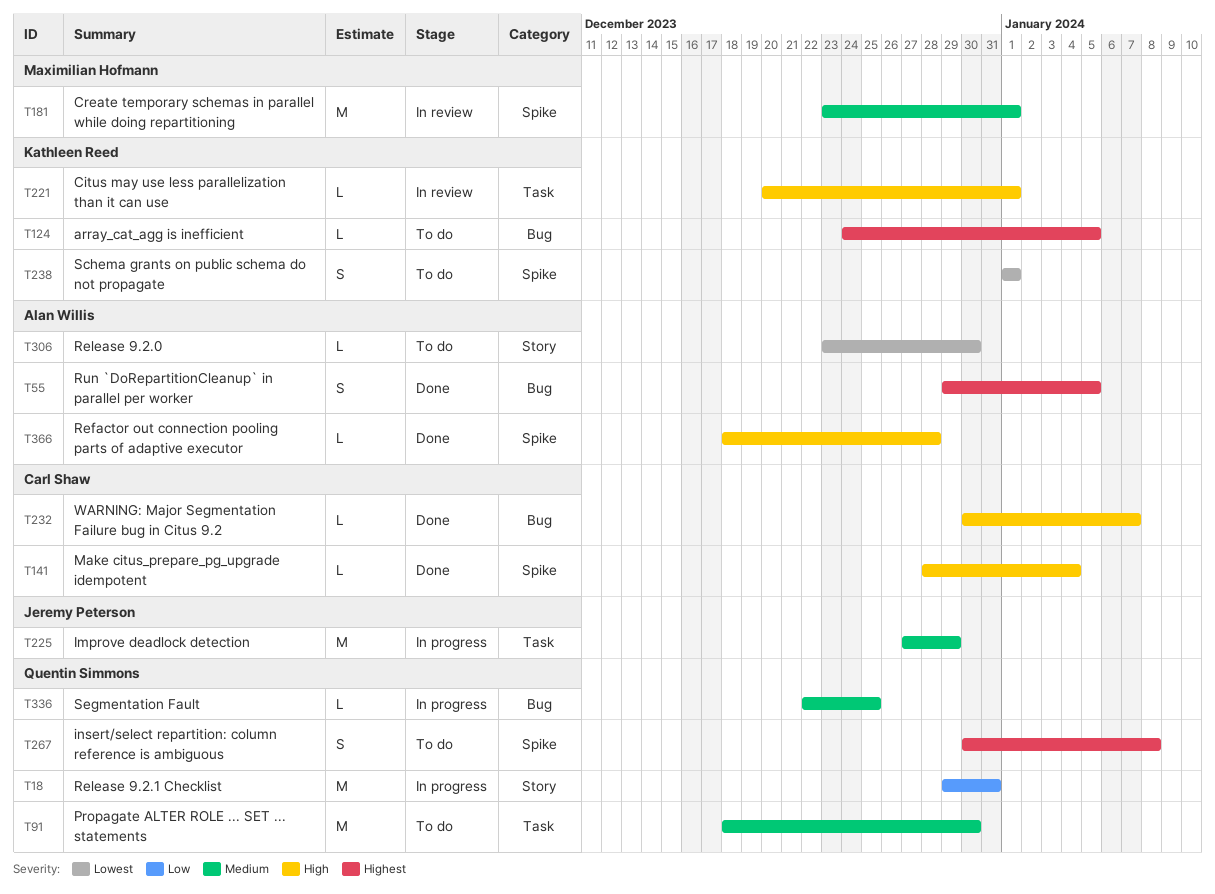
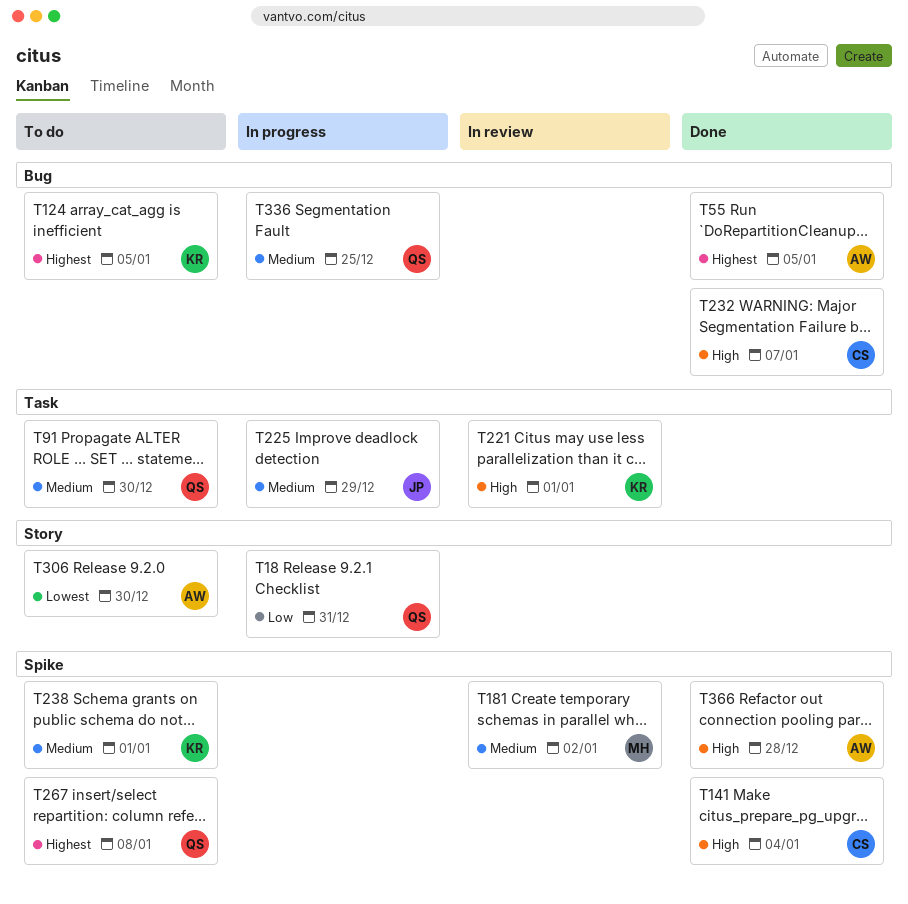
T181, due: Jan 1 -> Jan 2
T238, priority: Lowest -> Medium

